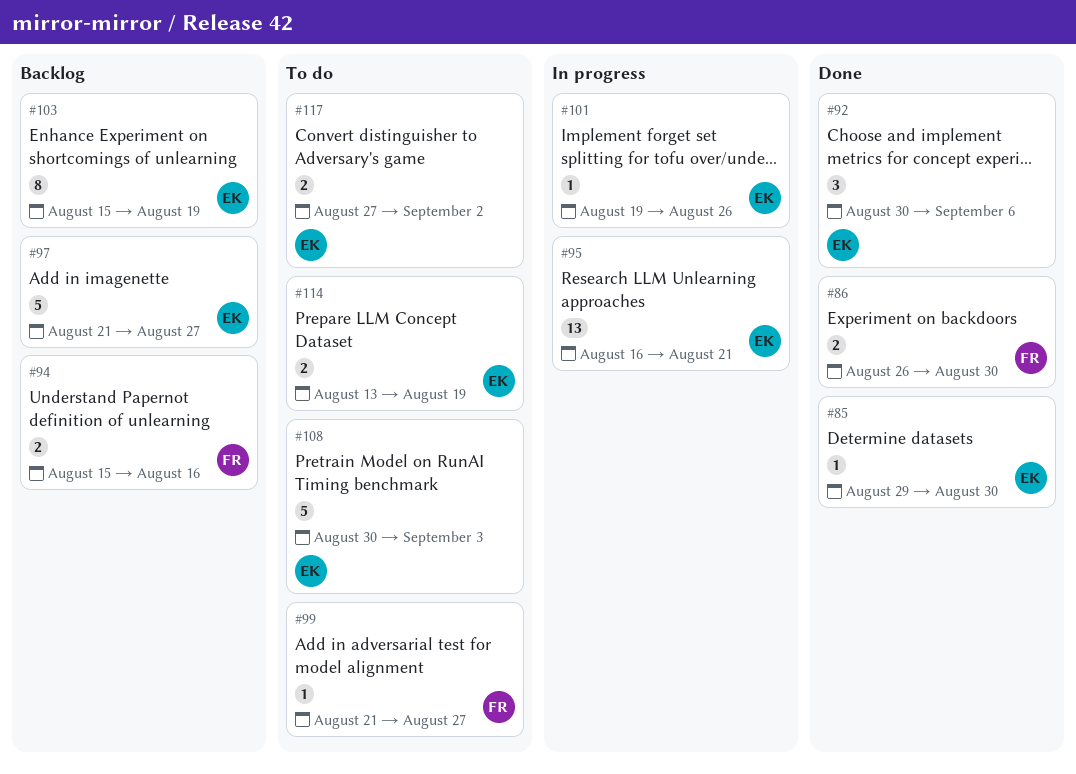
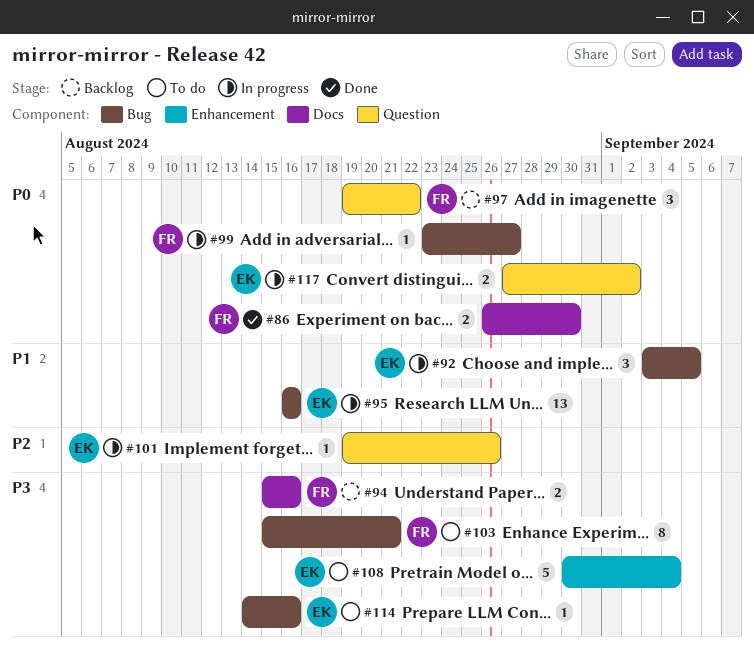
#85: present -> none
#92, status: Done -> In progress
#92, start: Aug 30 -> Sep 3
#92, due: Sep 6 -> Sep 5
#95, due: Aug 21 -> Aug 16
#97, owner: EK -> FR
#97, estimate: 5 -> 3
#97, start: Aug 21 -> Aug 19
#97, due: Aug 27 -> Aug 22
#99, status: To do -> In progress
#99, start: Aug 21 -> Aug 23
#103, status: Backlog -> To do
#103, owner: EK -> FR
#103, due: Aug 19 -> Aug 21
#108, due: Sep 3 -> Sep 4
#114, estimate: 2 -> 1
#114, start: Aug 13 -> Aug 14
#114, due: Aug 19 -> Aug 16
#117, status: To do -> In progress

